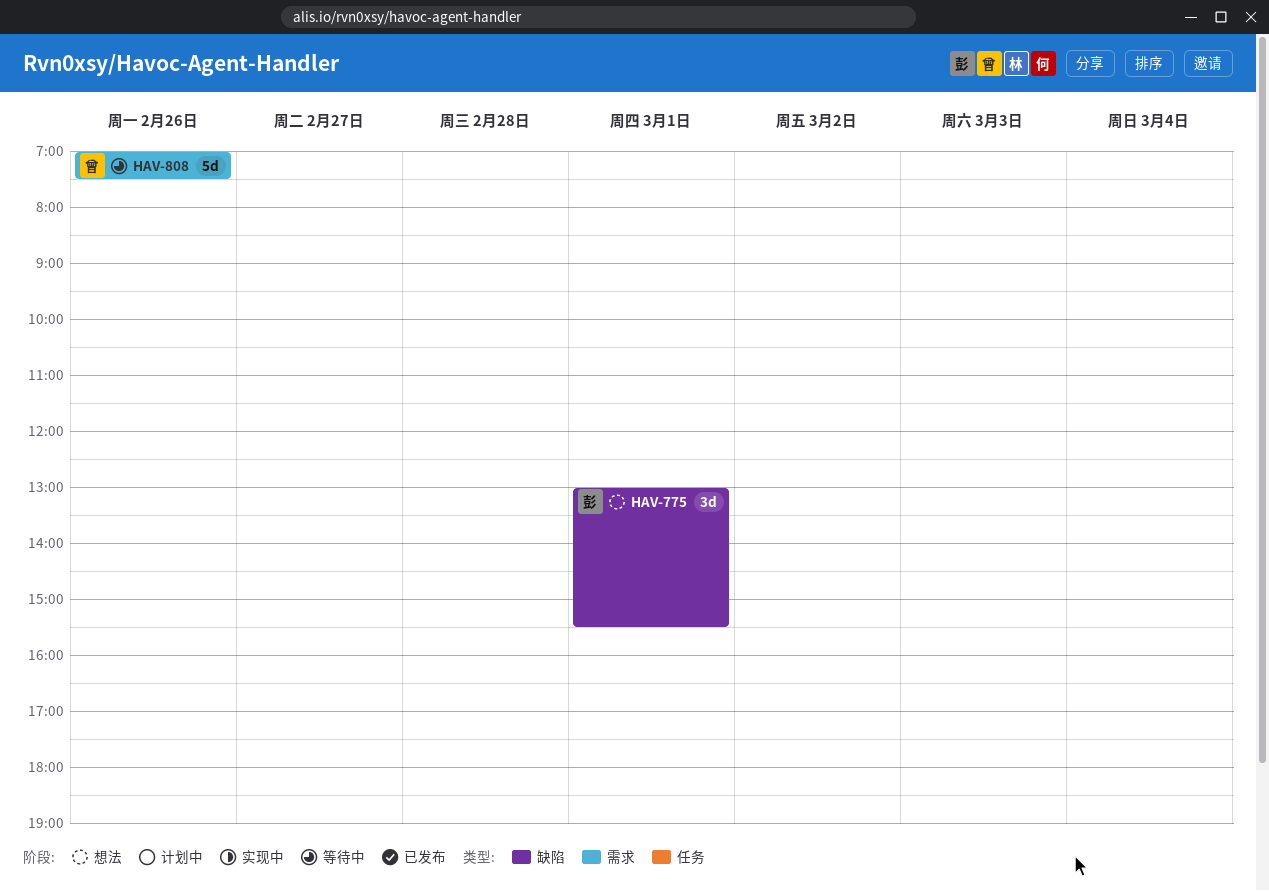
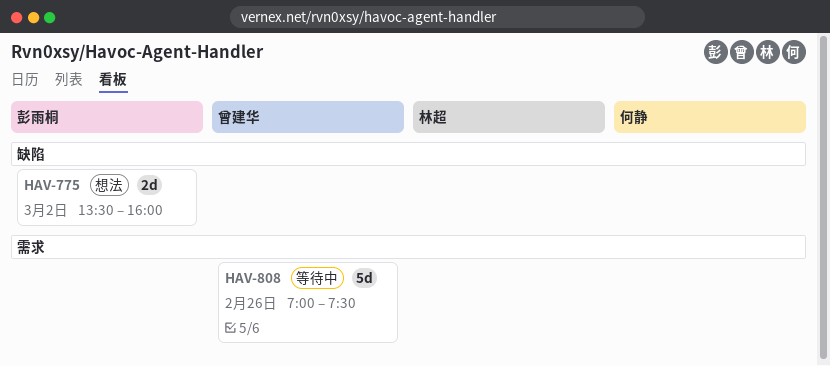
HAV-775, estimate: 3d -> 2d
HAV-775, day: Mar 1 -> Mar 2
HAV-775, begins: 13:00 -> 13:30
HAV-775, ends: 15:30 -> 16:00

